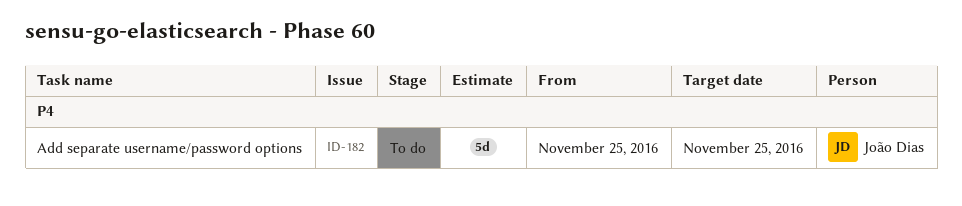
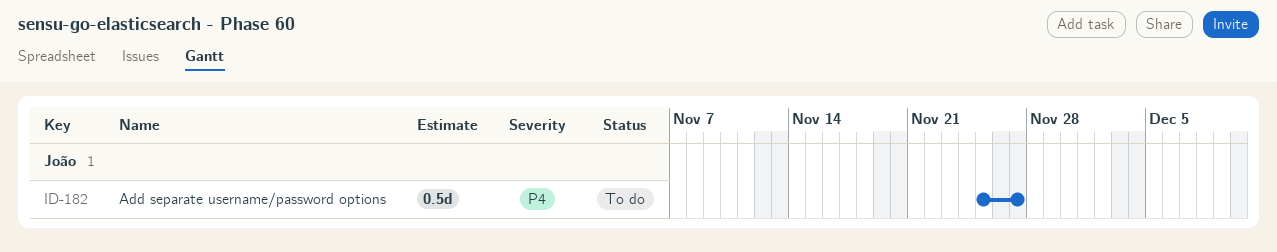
ID-182, estimate: 5d -> 0.5d
ID-182, due: Nov 25 -> Nov 27

